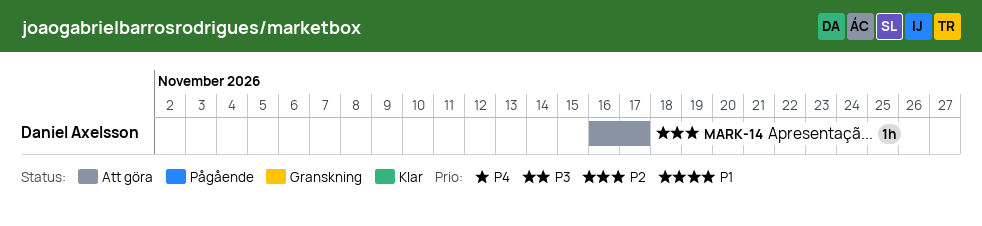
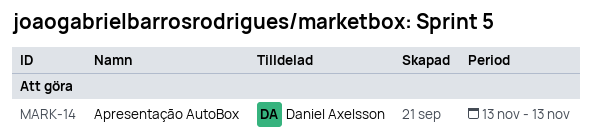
MARK-14, start: Nov 16 -> Nov 13
MARK-14, due: Nov 17 -> Nov 13

